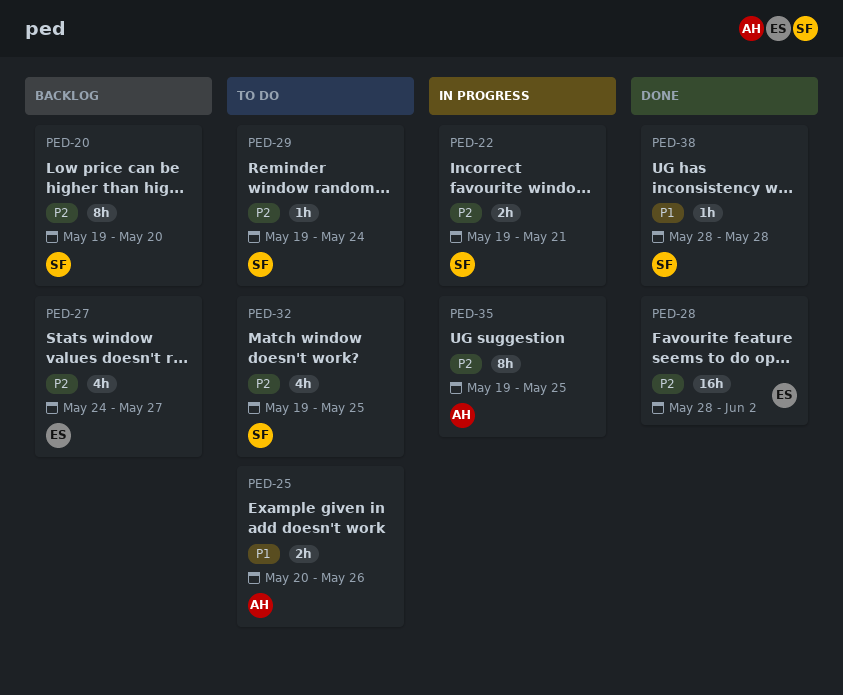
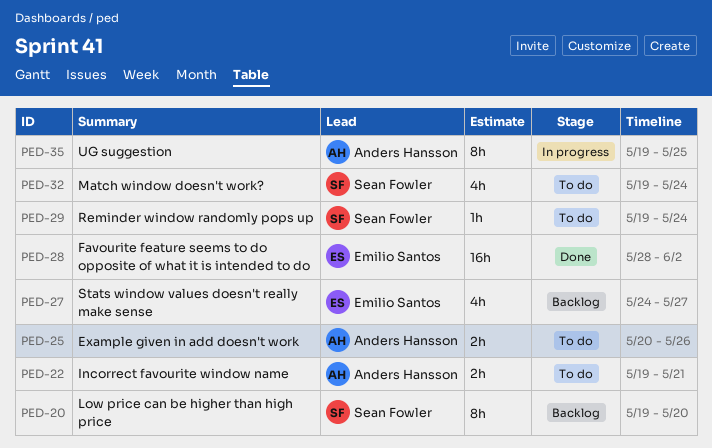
PED-22, status: In progress -> To do
PED-22, owner: Sean Fowler -> Anders Hansson
PED-32, due: May 25 -> May 24
PED-38: present -> none

